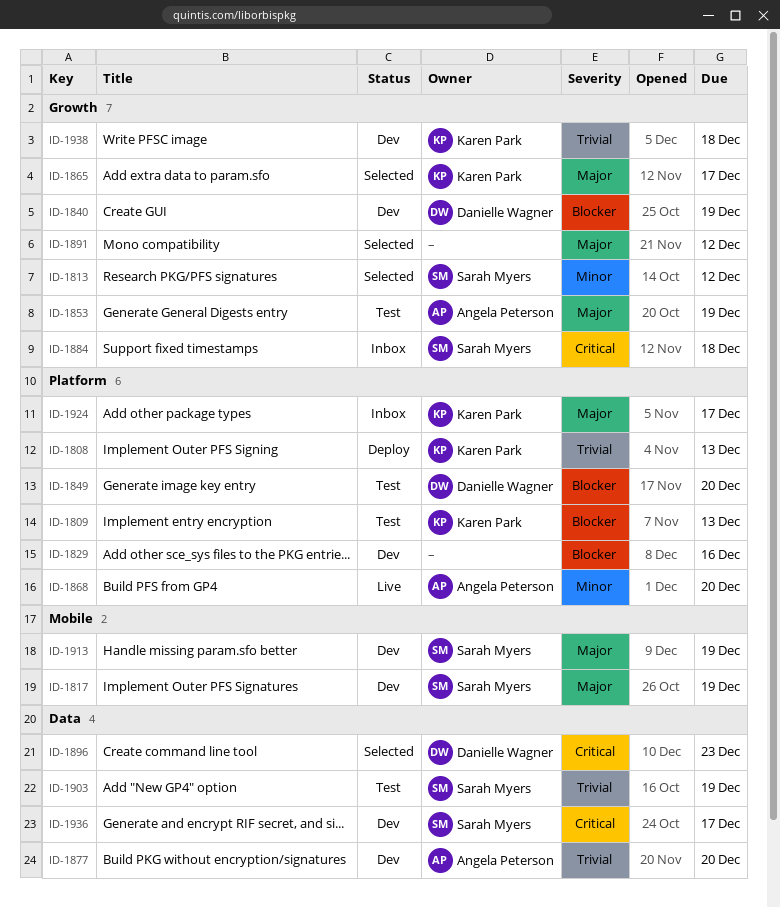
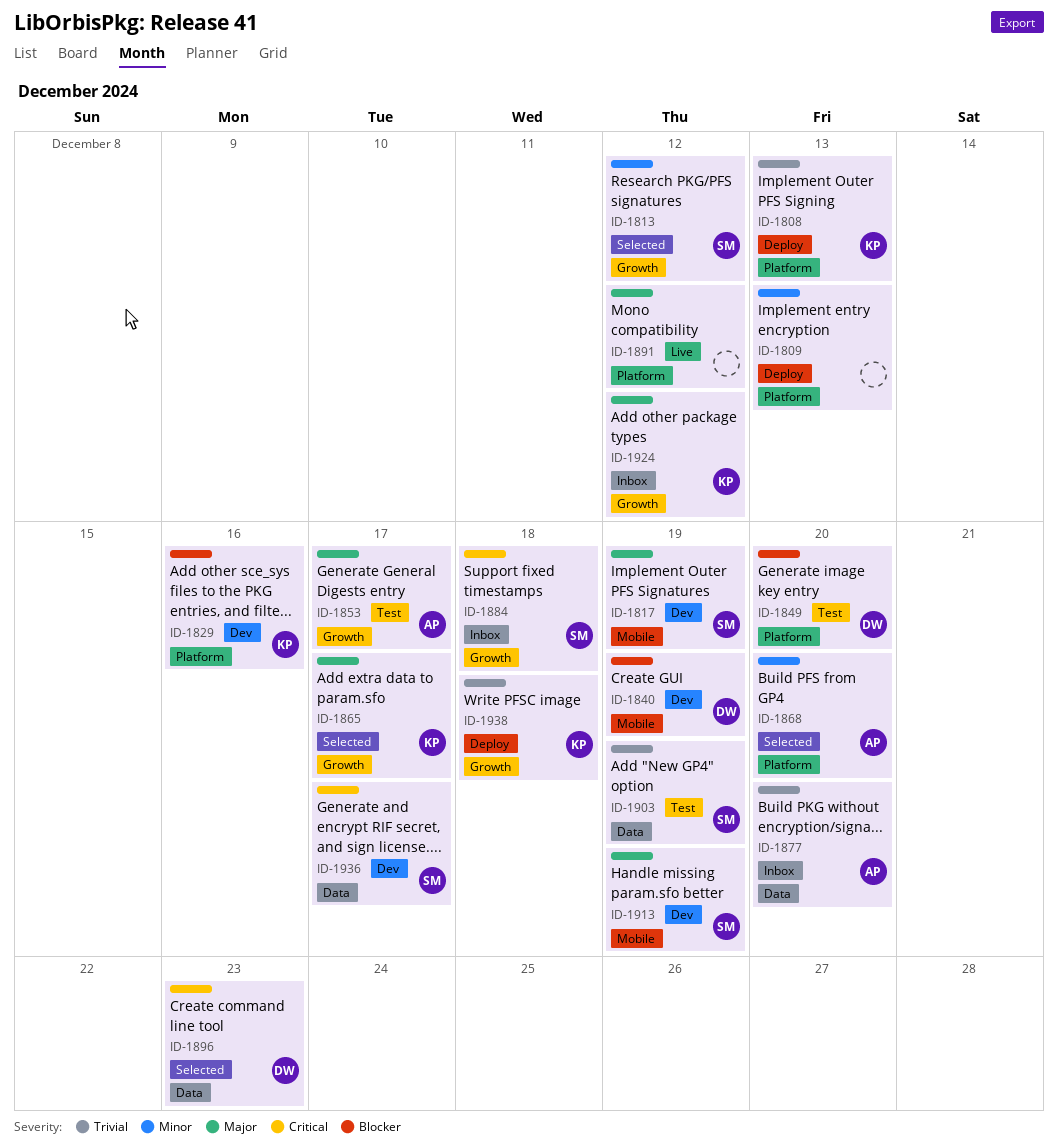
ID-1809, status: Test -> Deploy
ID-1809, owner: Karen Park -> none
ID-1809, priority: Blocker -> Minor
ID-1829, owner: none -> Karen Park
ID-1840, label: Growth -> Mobile
ID-1853, due: Dec 19 -> Dec 17
ID-1868, status: Live -> Selected
ID-1877, status: Dev -> Inbox
ID-1891, status: Selected -> Live
ID-1891, label: Growth -> Platform
ID-1924, label: Platform -> Growth
ID-1924, due: Dec 17 -> Dec 12
ID-1938, status: Dev -> Deploy

